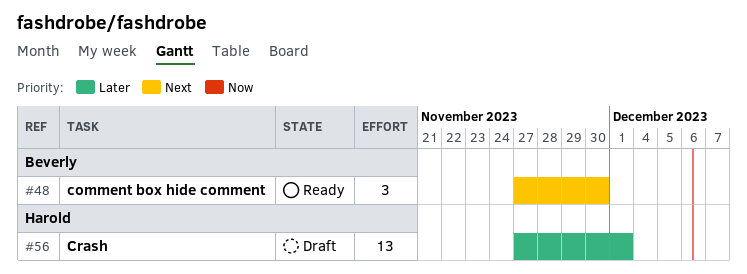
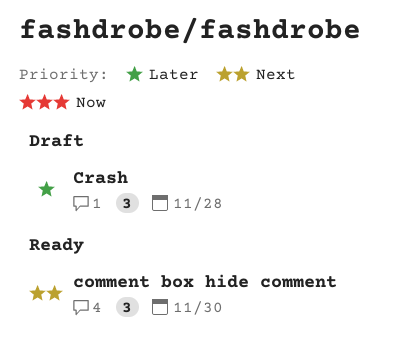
Crash, estimate: 13 -> 3
Crash, due: Dec 1 -> Nov 28

